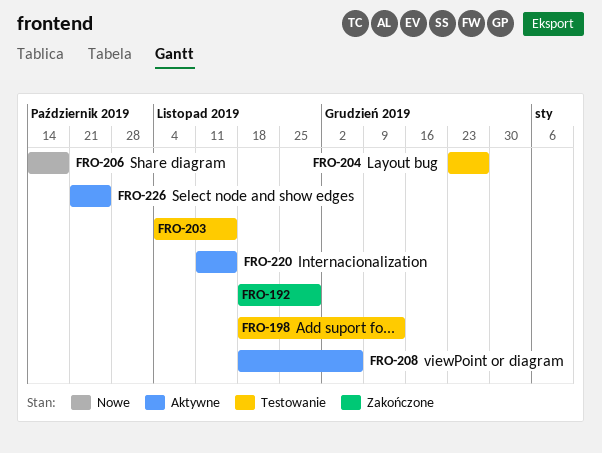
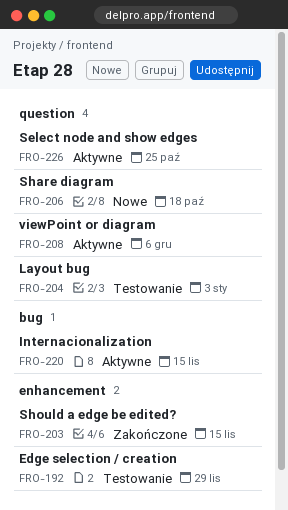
FRO-192, status: Zakończone -> Testowanie
FRO-198: present -> none
FRO-203, status: Testowanie -> Zakończone
FRO-204, due: Dec 27 -> Jan 3

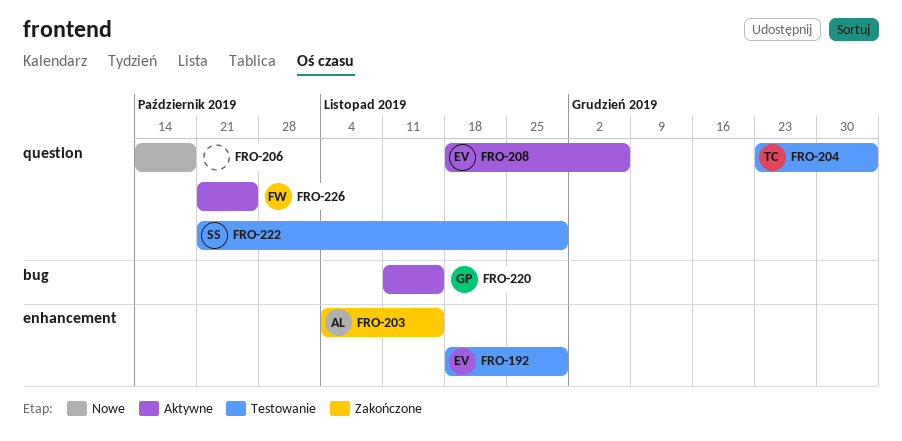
FRO-222: none -> present

